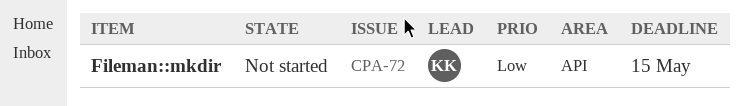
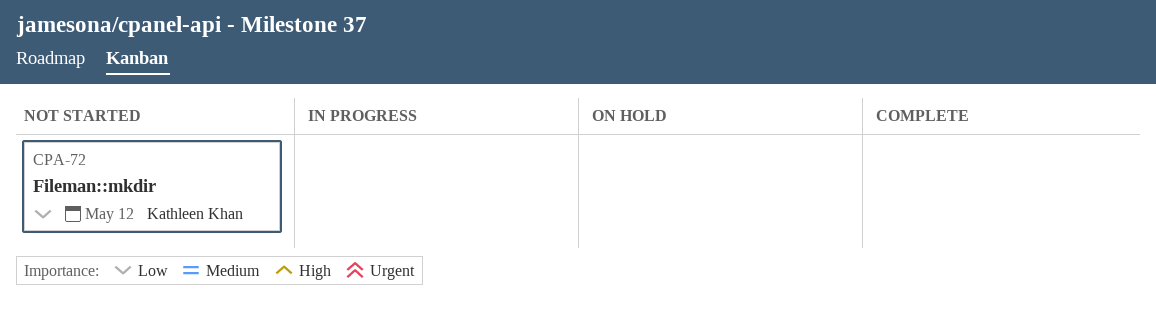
CPA-72, due: May 15 -> May 12

